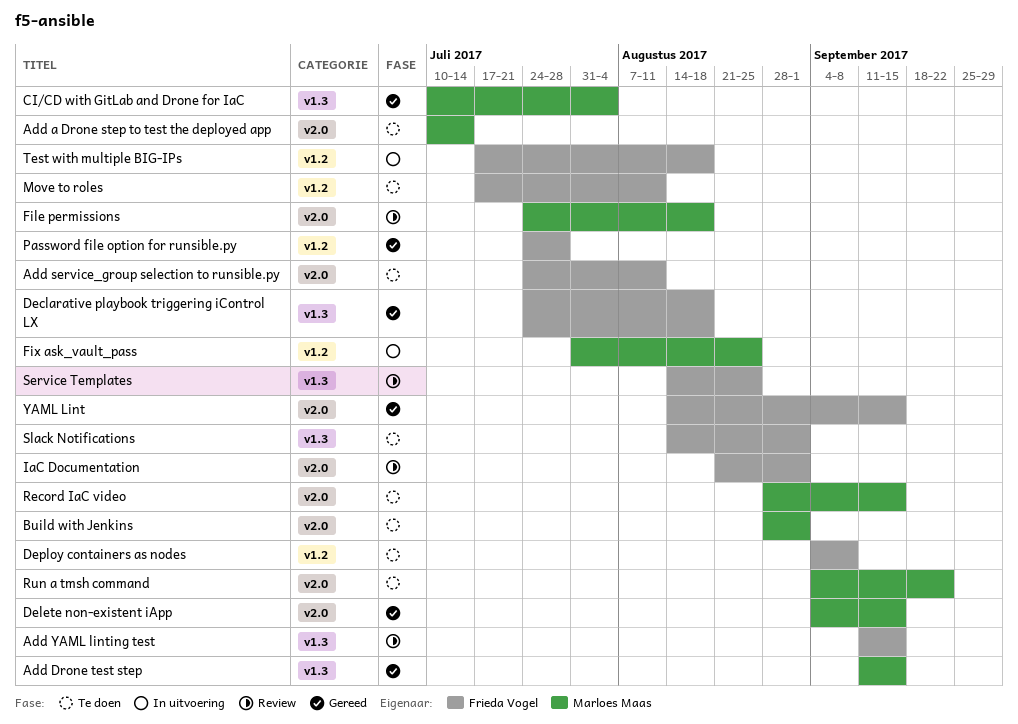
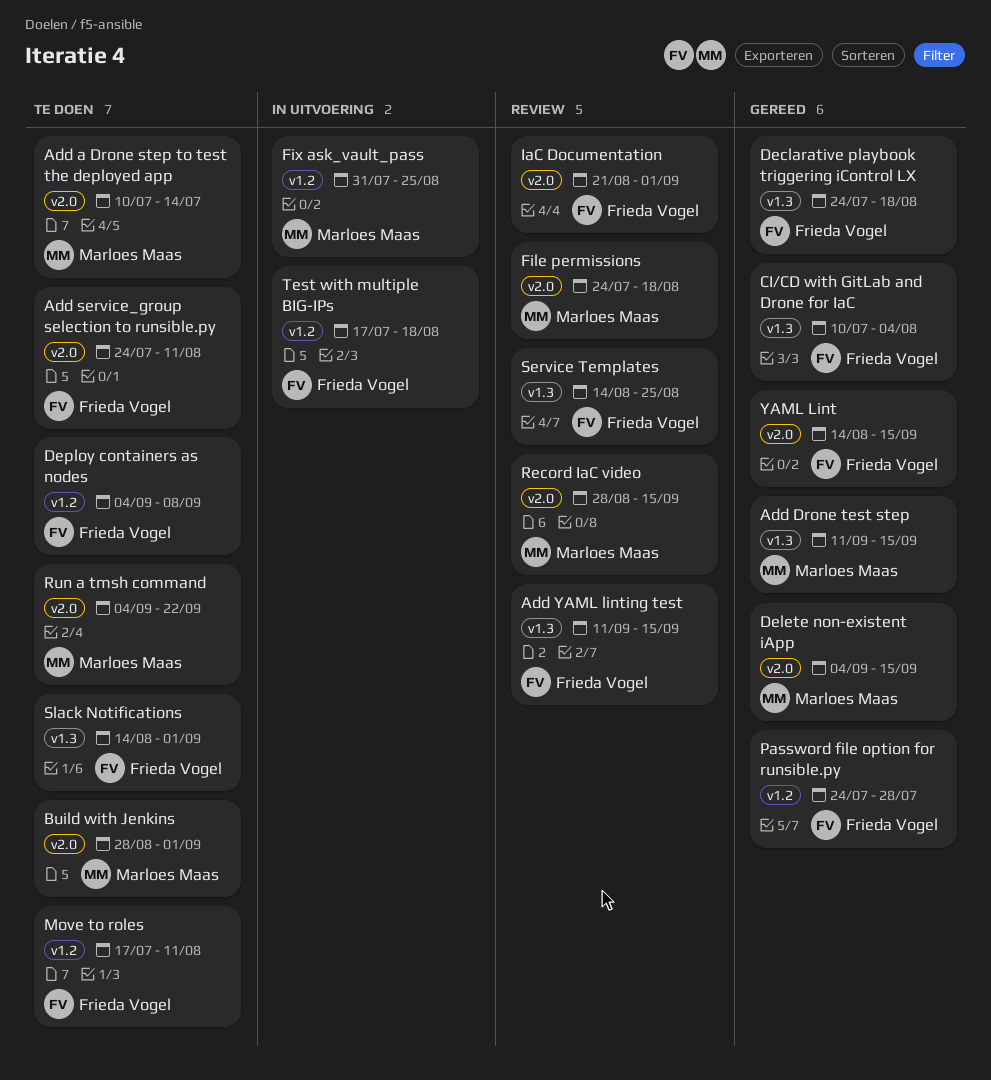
CI/CD with GitLab and Drone for IaC, owner: Marloes Maas -> Frieda Vogel
Record IaC video, status: Te doen -> Review

